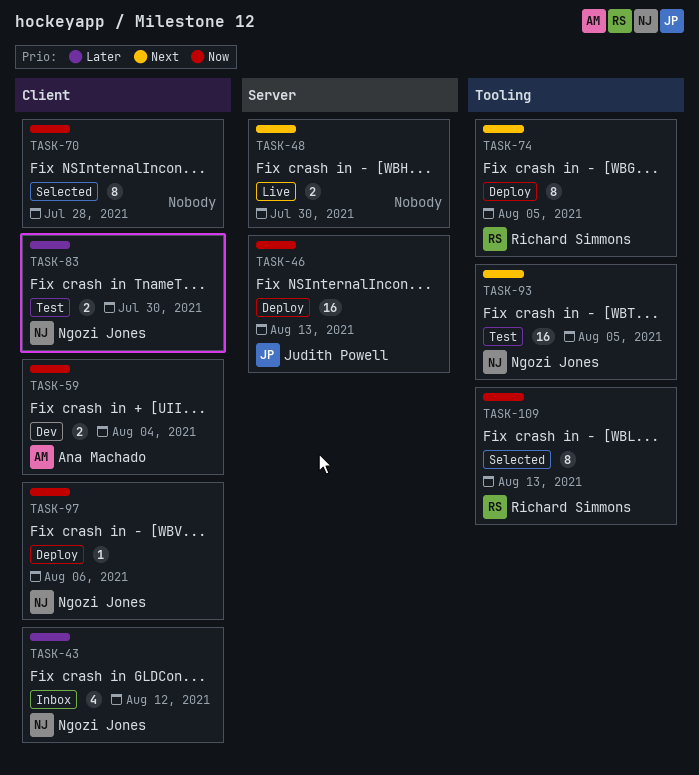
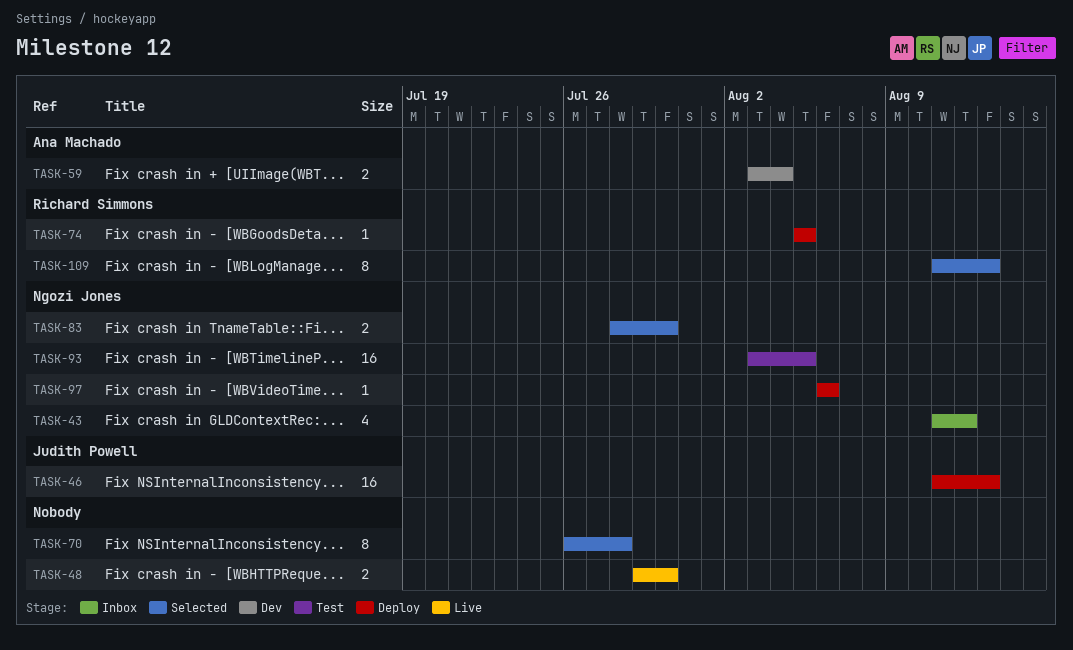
TASK-74, estimate: 8 -> 1
TASK-83, status: Test -> Selected

